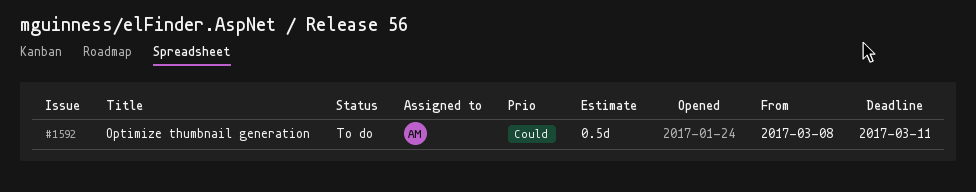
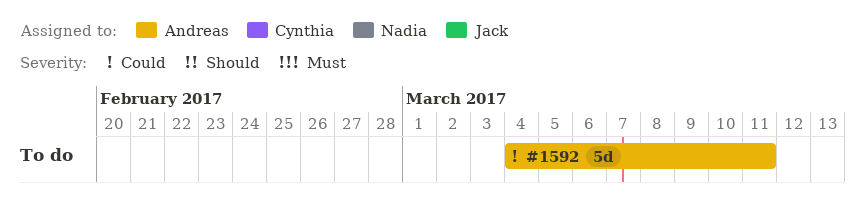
#1592, estimate: 0.5d -> 5d
#1592, start: Mar 8 -> Mar 4

